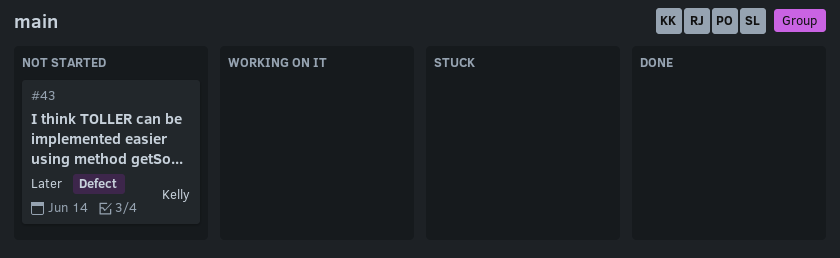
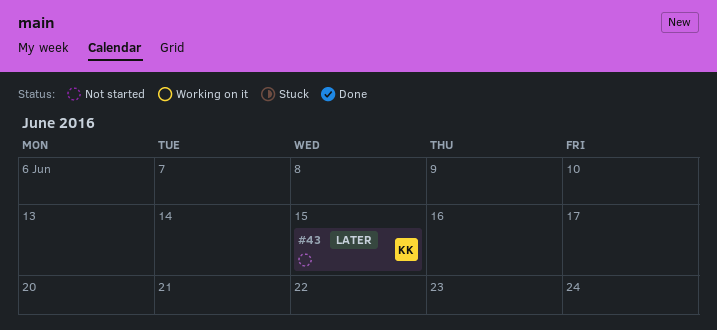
#43, due: Jun 14 -> Jun 15

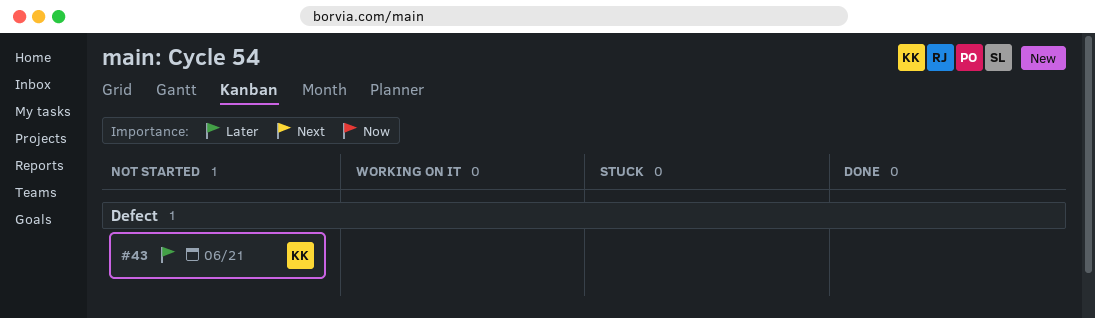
#43, due: Jun 15 -> Jun 21

